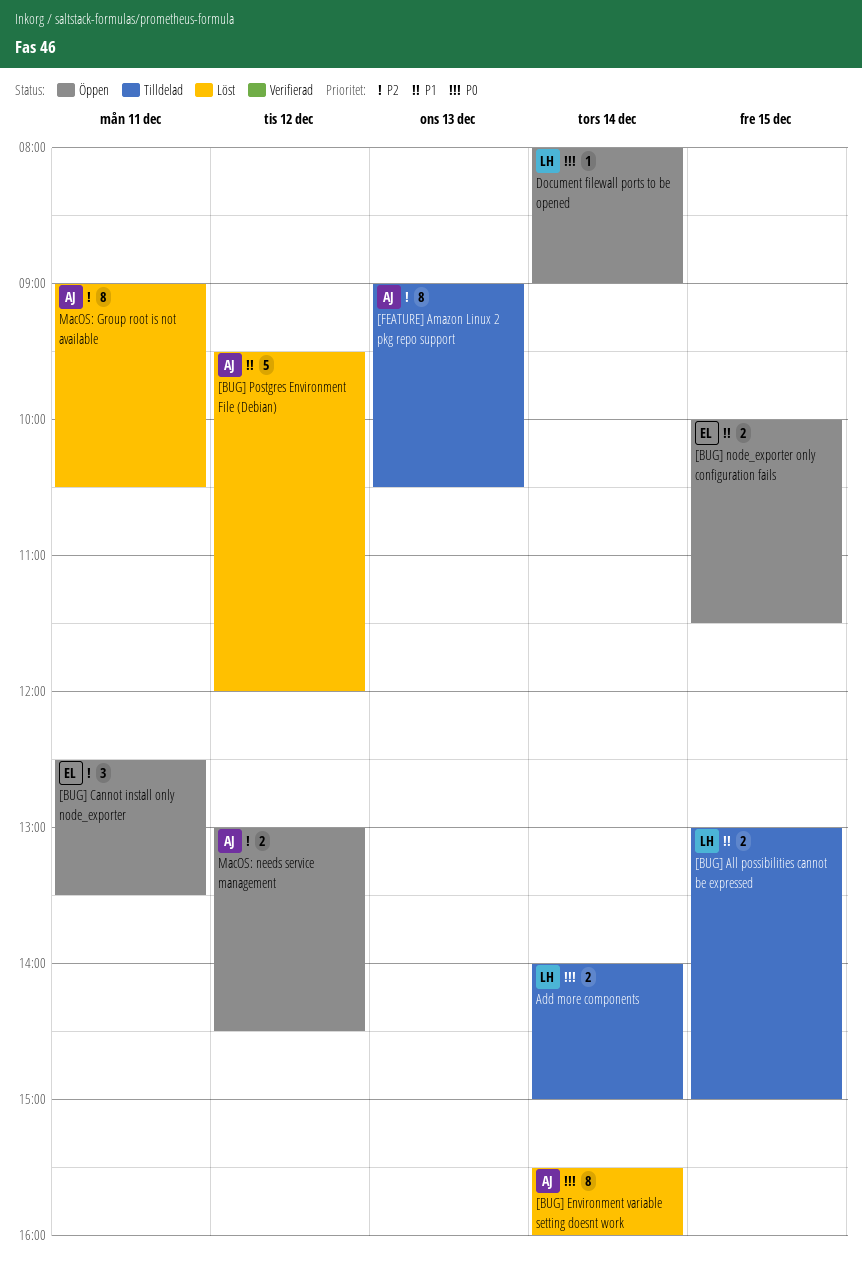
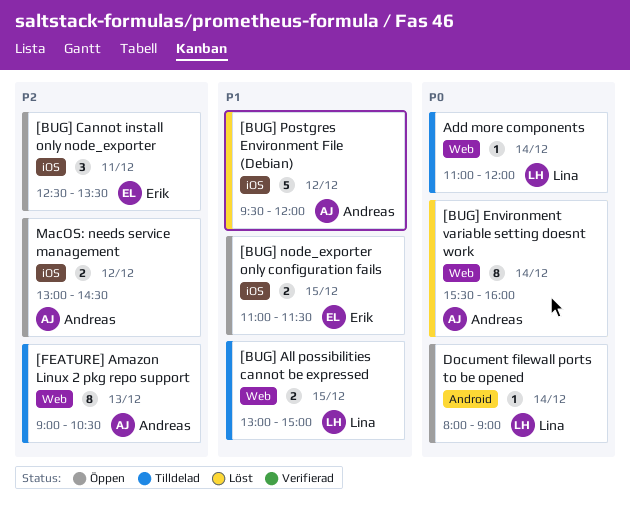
[BUG] node_exporter only configuration fails, begins: 10:00 -> 11:00
Add more components, estimate: 2 -> 1
Add more components, begins: 14:00 -> 11:00
Add more components, ends: 15:00 -> 12:00
MacOS: Group root is not available: present -> none

